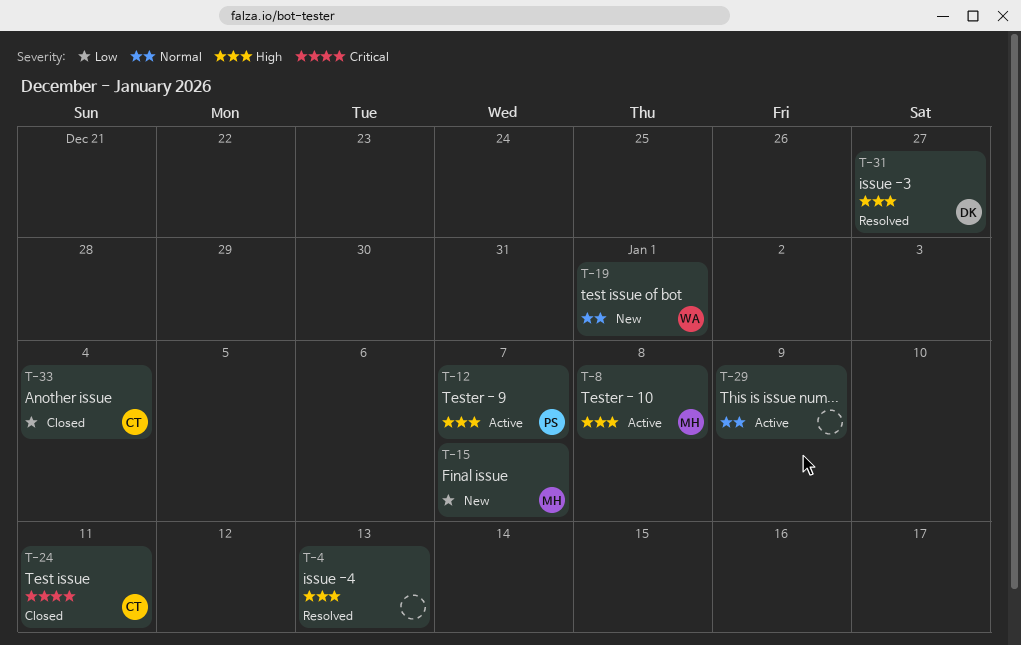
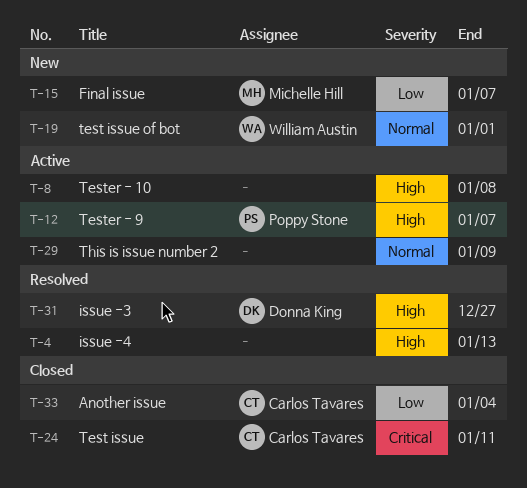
T-8, owner: Michelle Hill -> none

